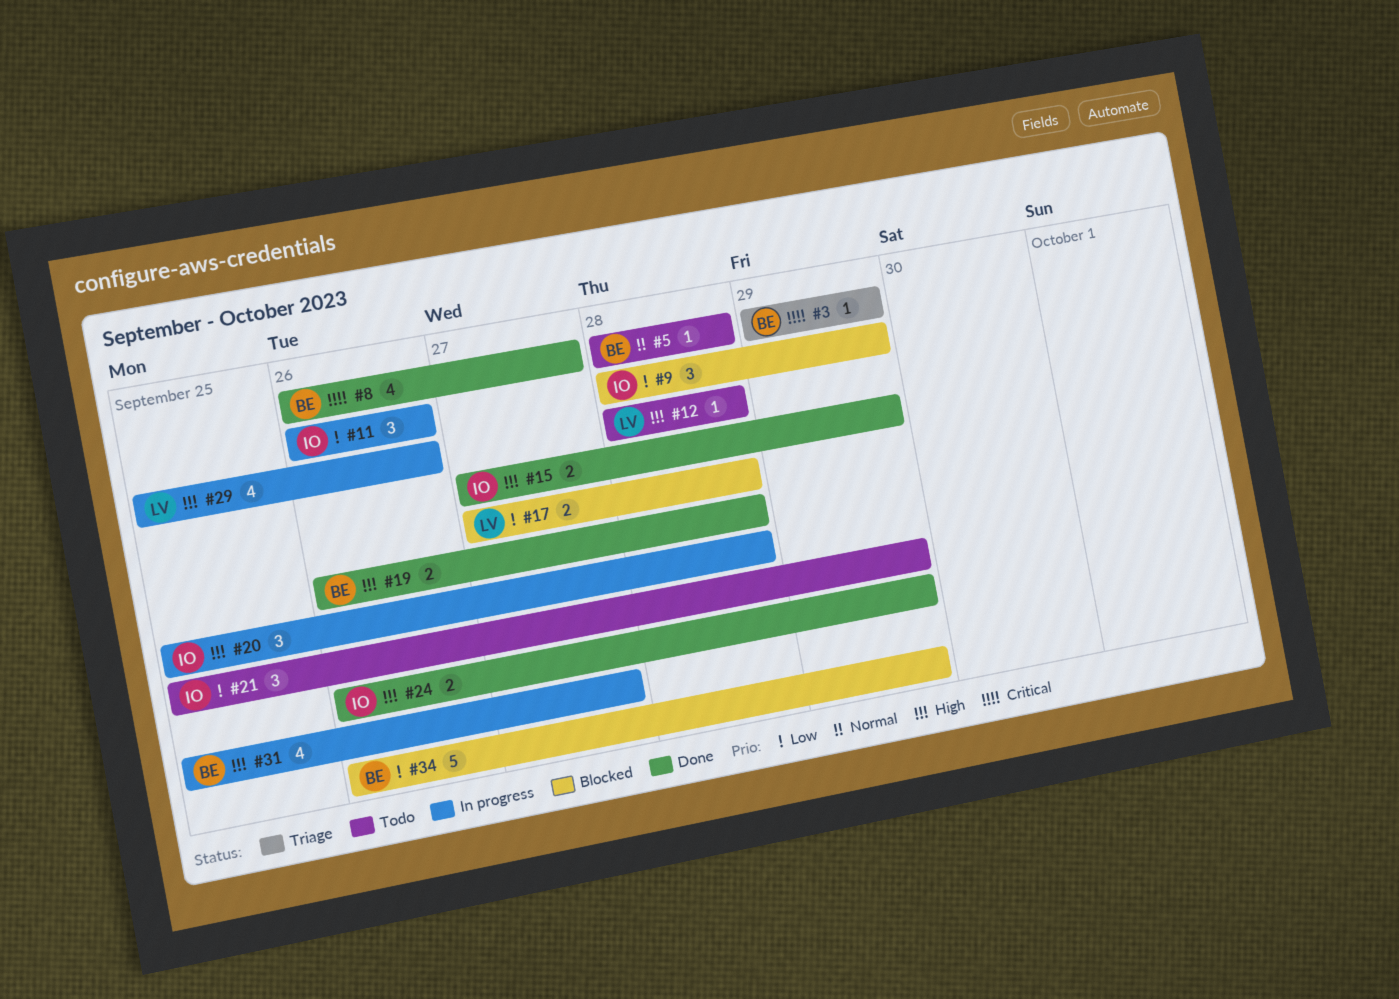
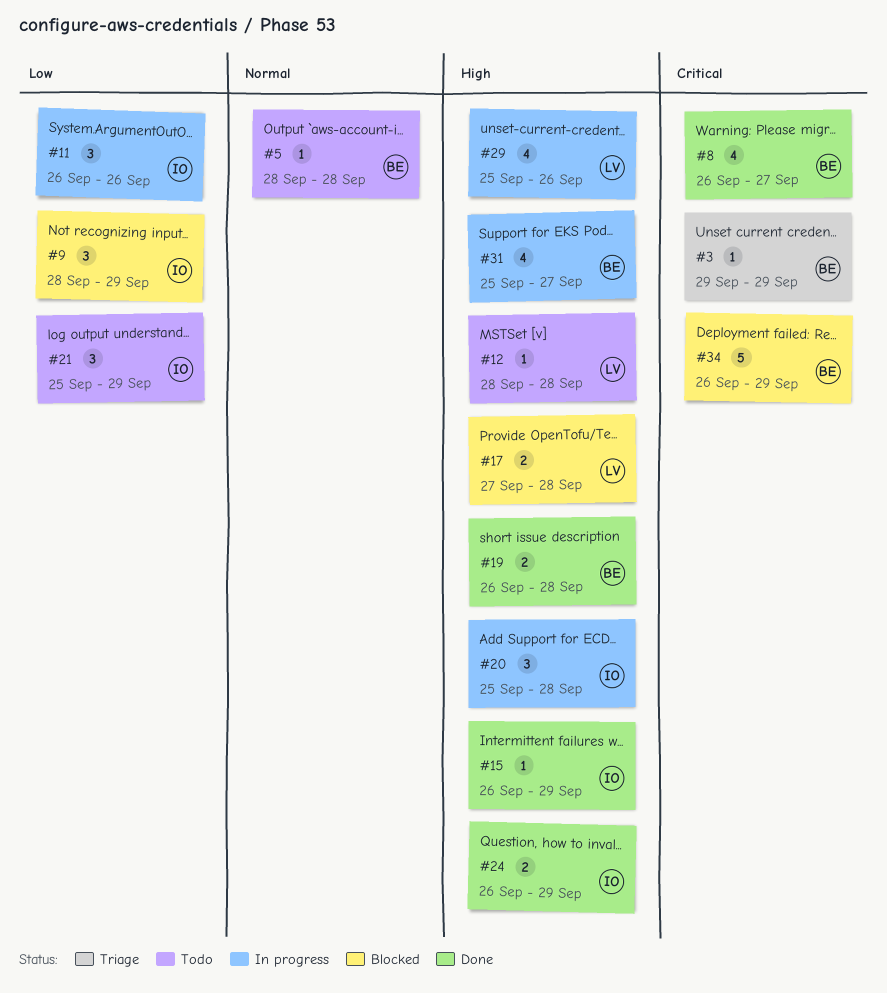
#15, estimate: 2 -> 1
#15, start: Sep 27 -> Sep 26
#17, priority: Low -> High
#34, priority: Low -> Critical

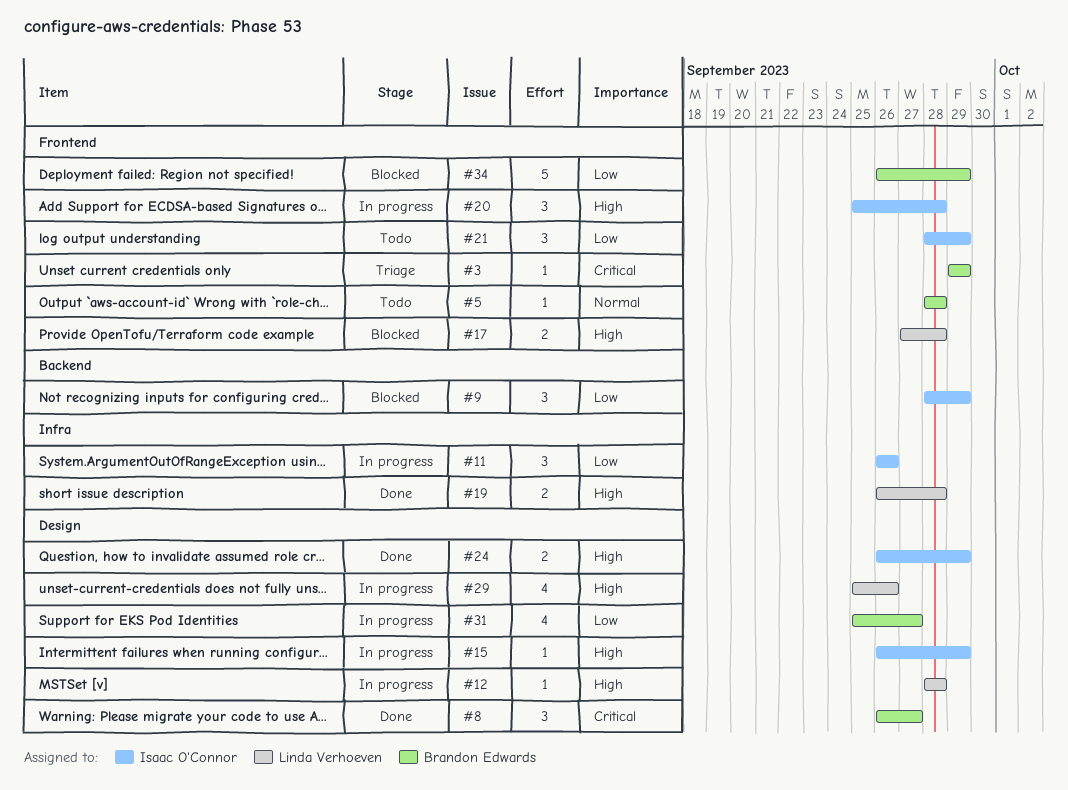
#8, estimate: 4 -> 3
#12, status: Todo -> In progress
#15, status: Done -> In progress
#19, owner: Brandon Edwards -> Linda Verhoeven
#21, start: Sep 25 -> Sep 28
#31, priority: High -> Low
#34, priority: Critical -> Low

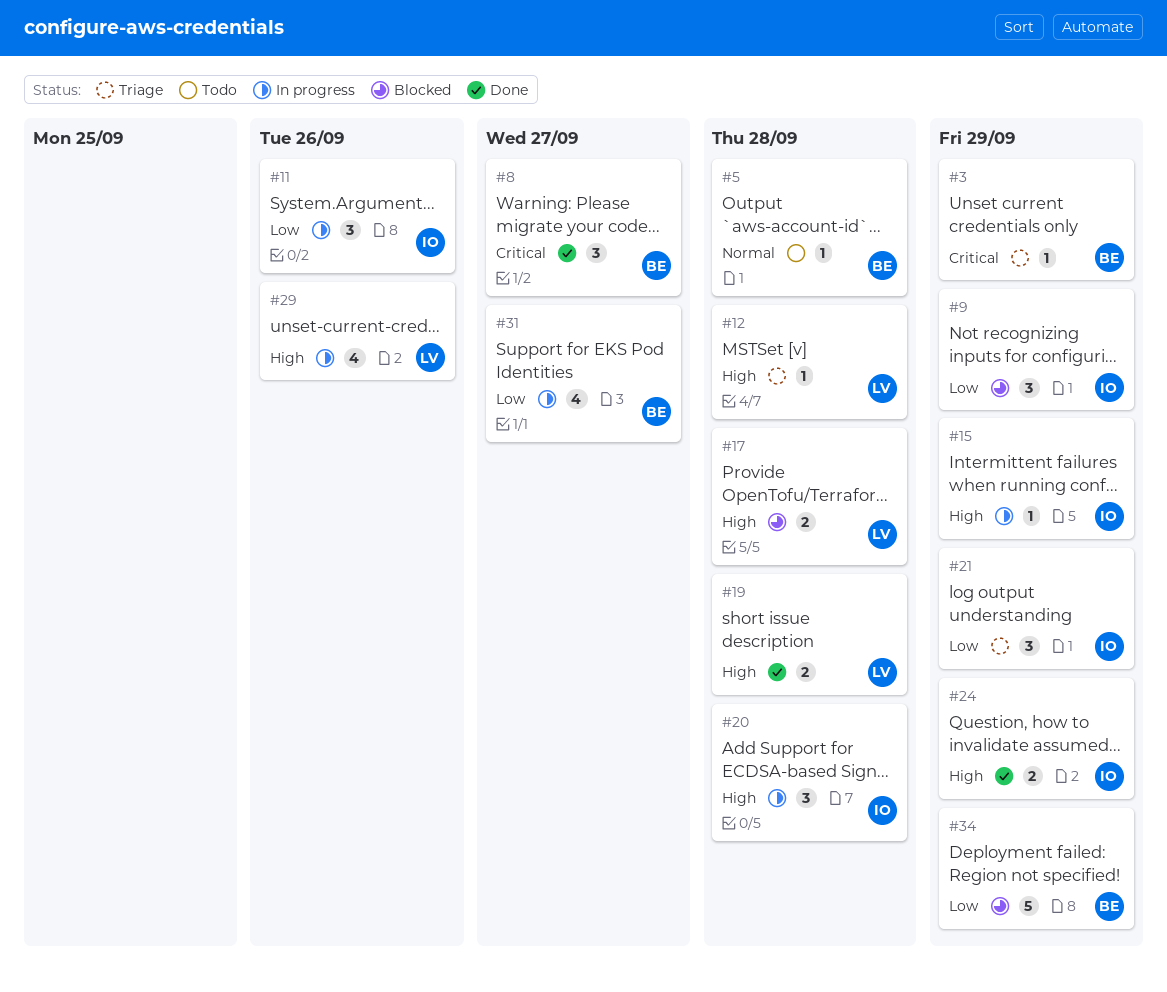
#12, status: In progress -> Triage
#21, status: Todo -> Triage

